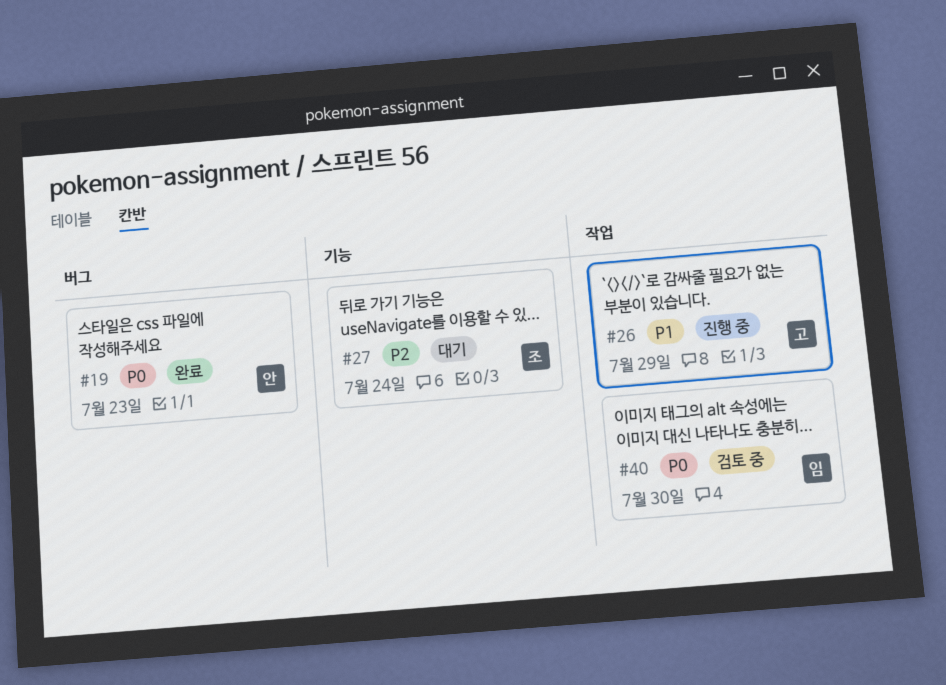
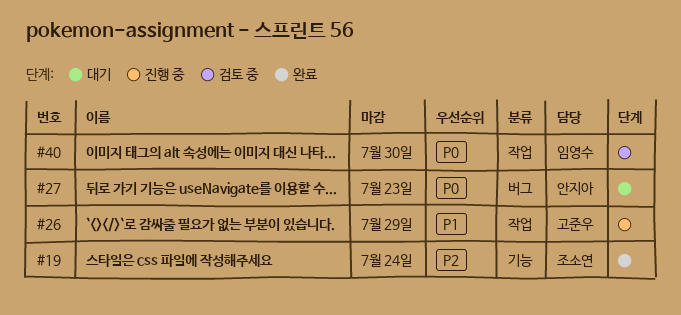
#19, owner: 안지아 -> 조소연
#19, priority: P0 -> P2
#19, label: 버그 -> 기능
#19, due: Jul 23 -> Jul 24
#27, owner: 조소연 -> 안지아
#27, priority: P2 -> P0
#27, label: 기능 -> 버그
#27, due: Jul 24 -> Jul 23

